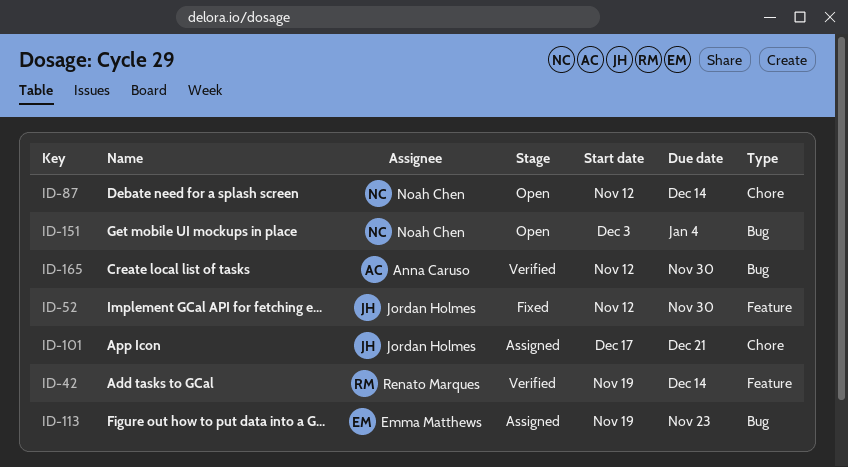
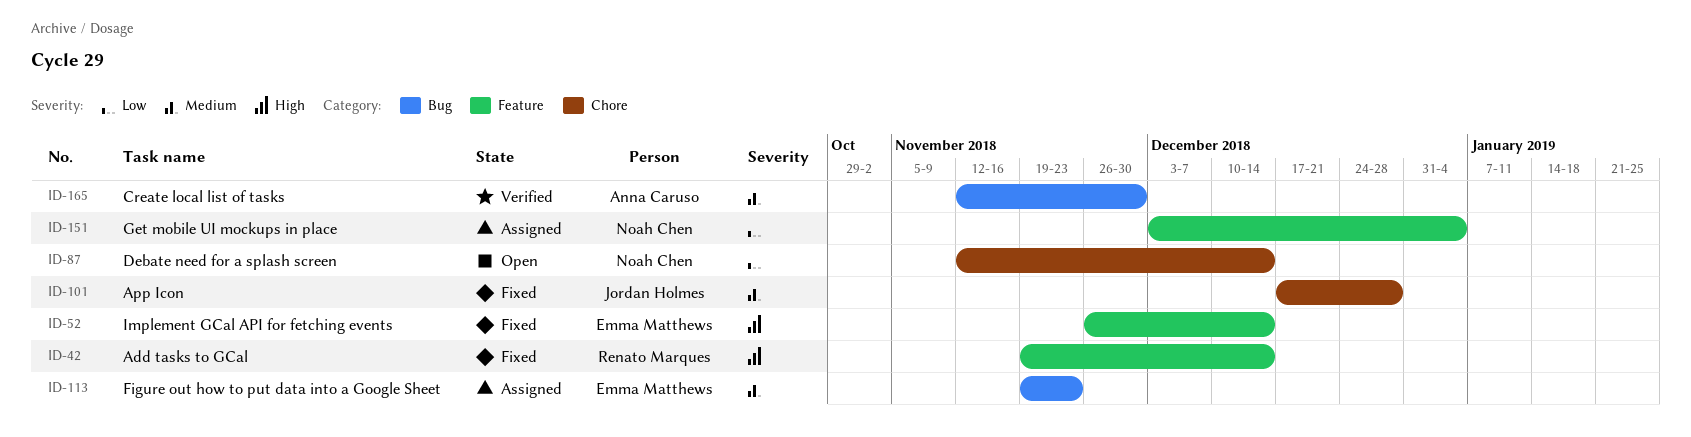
ID-42, status: Verified -> Fixed
ID-52, owner: Jordan Holmes -> Emma Matthews
ID-52, start: Nov 12 -> Nov 26
ID-52, due: Nov 30 -> Dec 14
ID-101, status: Assigned -> Fixed
ID-101, due: Dec 21 -> Dec 28
ID-151, status: Open -> Assigned
ID-151, label: Bug -> Feature

